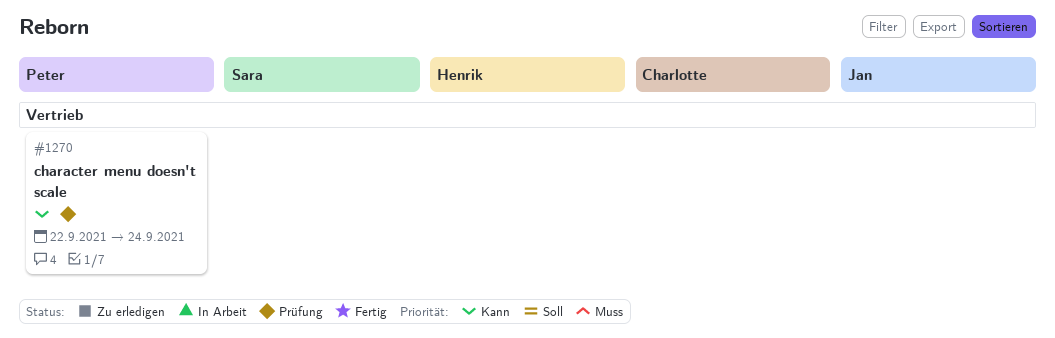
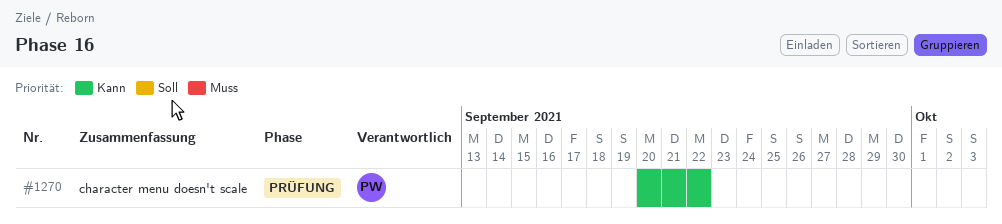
#1270, start: Sep 22 -> Sep 20
#1270, due: Sep 24 -> Sep 22

